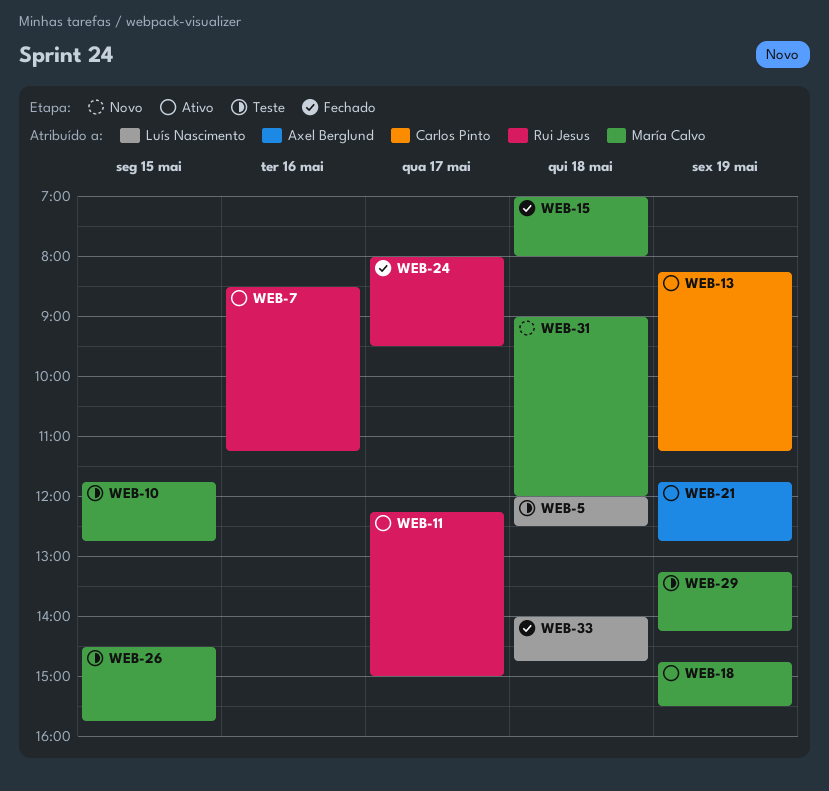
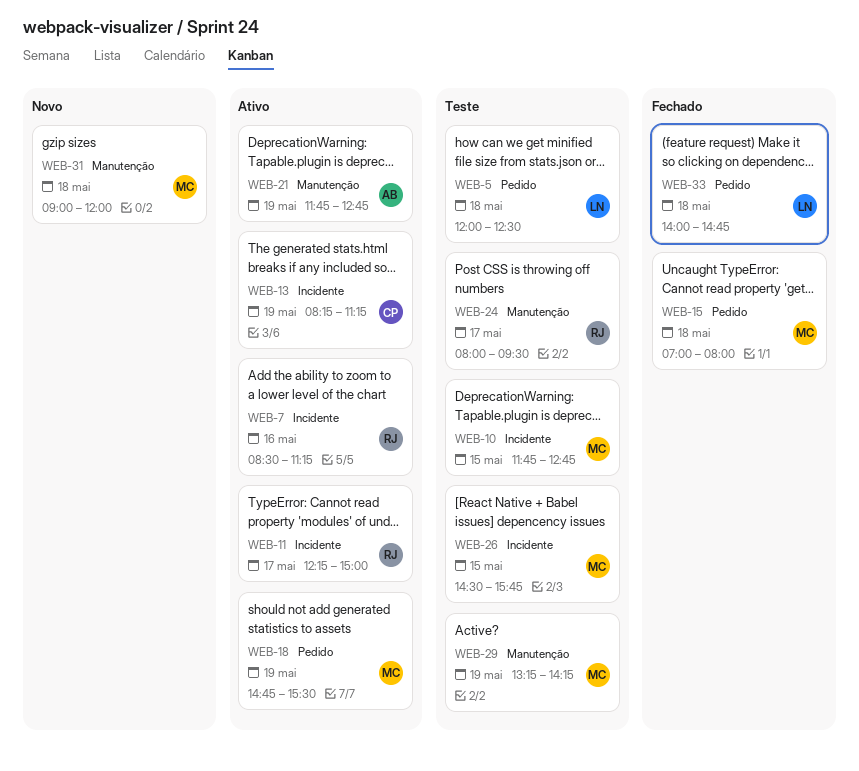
WEB-24, status: Fechado -> Teste

